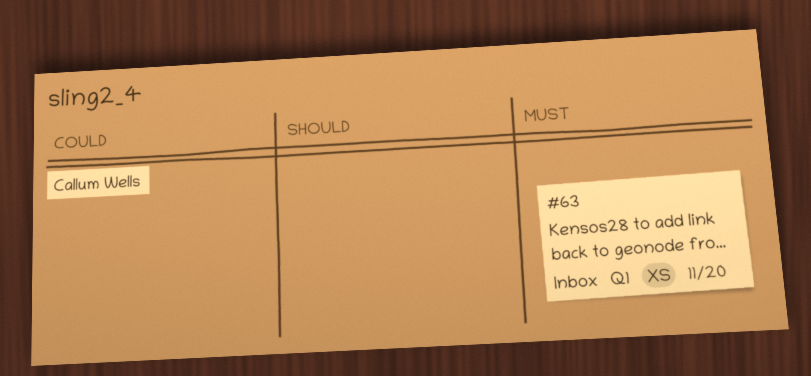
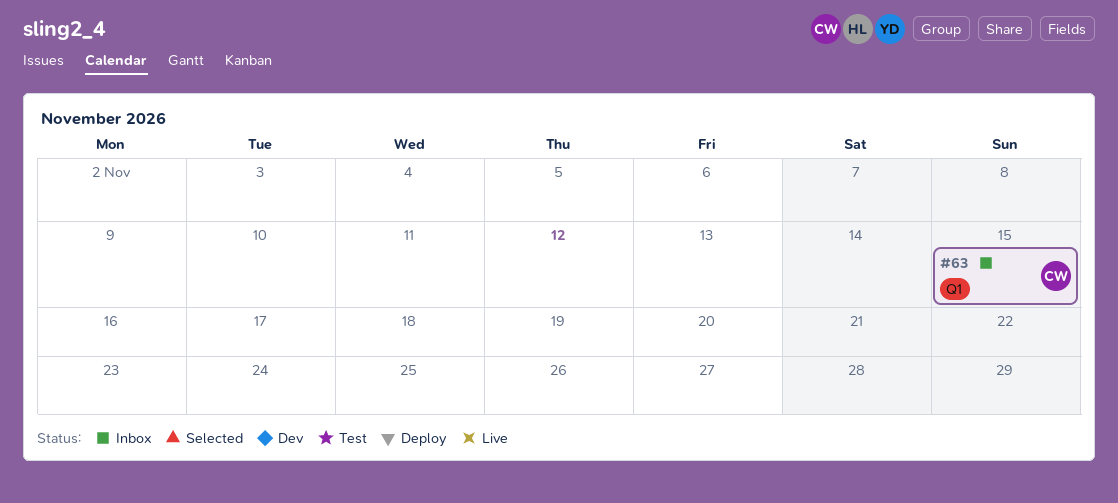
#63, due: Nov 20 -> Nov 15

